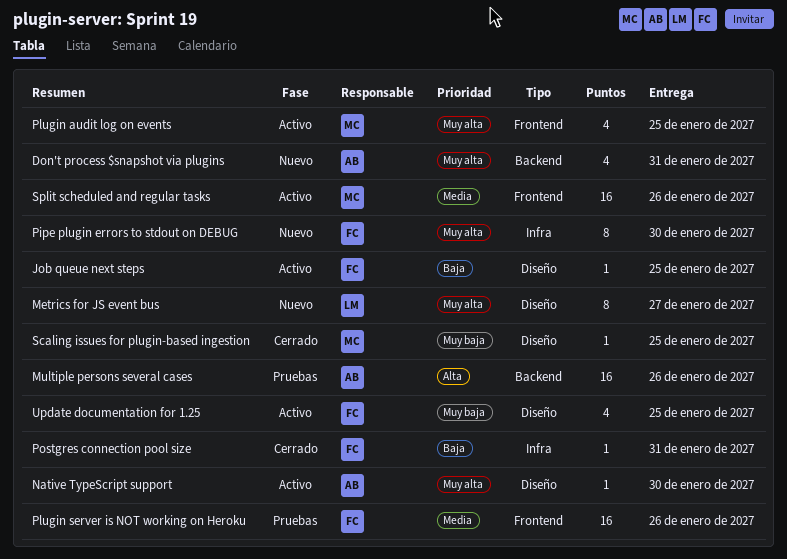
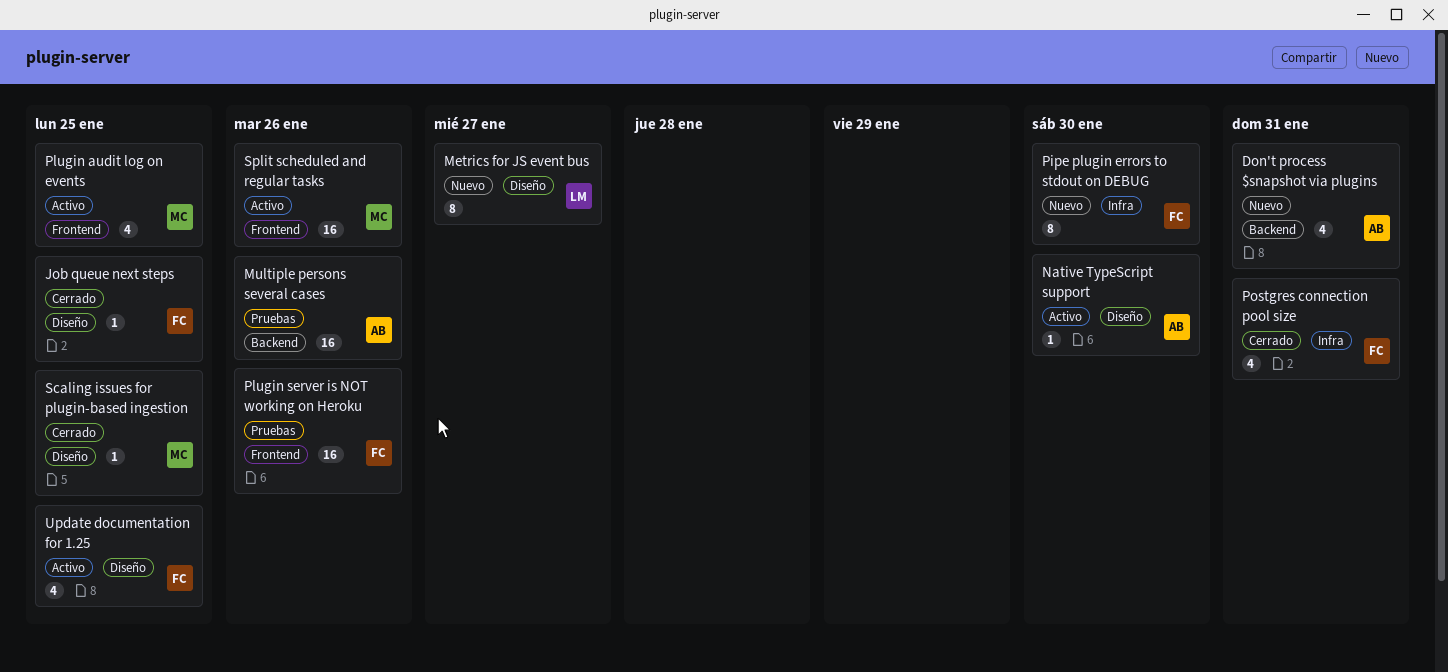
Job queue next steps, status: Activo -> Cerrado
Postgres connection pool size, estimate: 1 -> 4

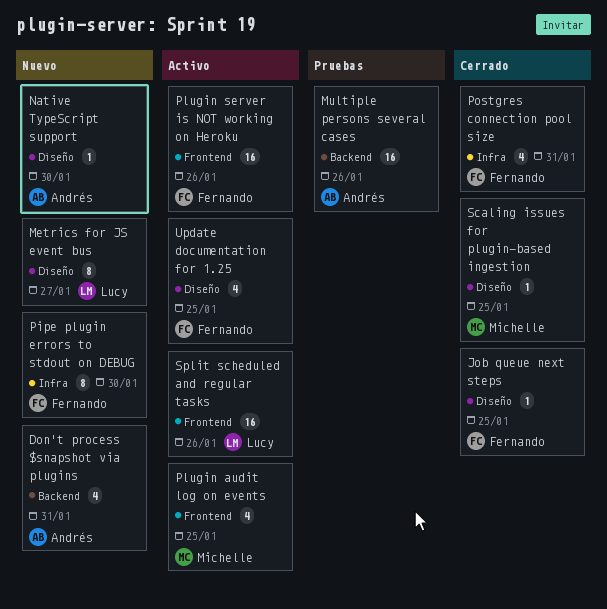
Native TypeScript support, status: Activo -> Nuevo
Plugin server is NOT working on Heroku, status: Pruebas -> Activo
Split scheduled and regular tasks, owner: Michelle -> Lucy

